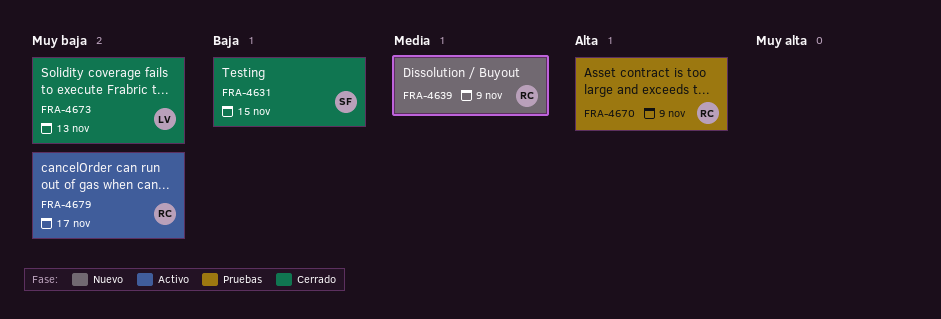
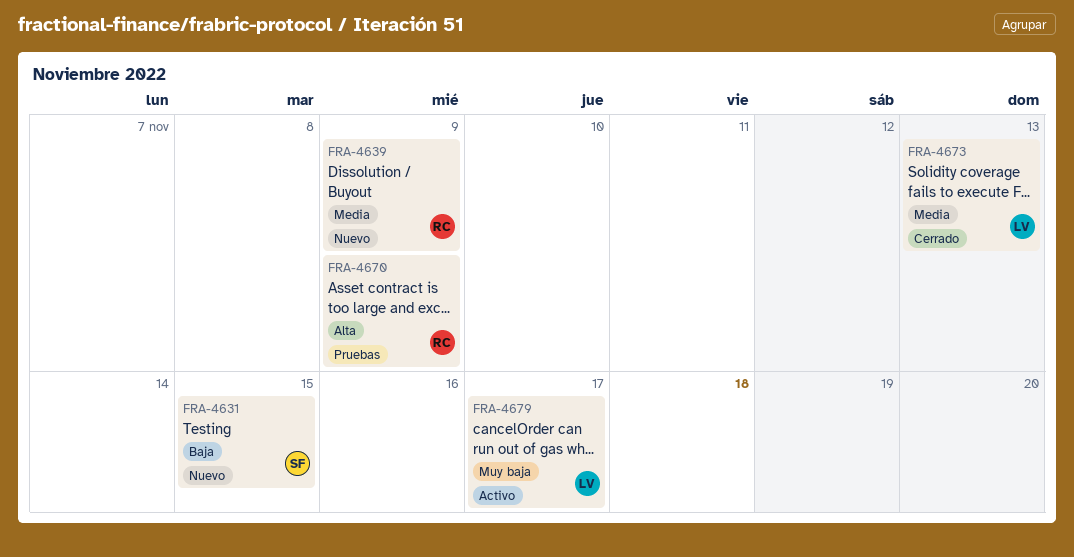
FRA-4631, status: Cerrado -> Nuevo
FRA-4673, priority: Muy baja -> Media
FRA-4679, owner: RC -> LV

